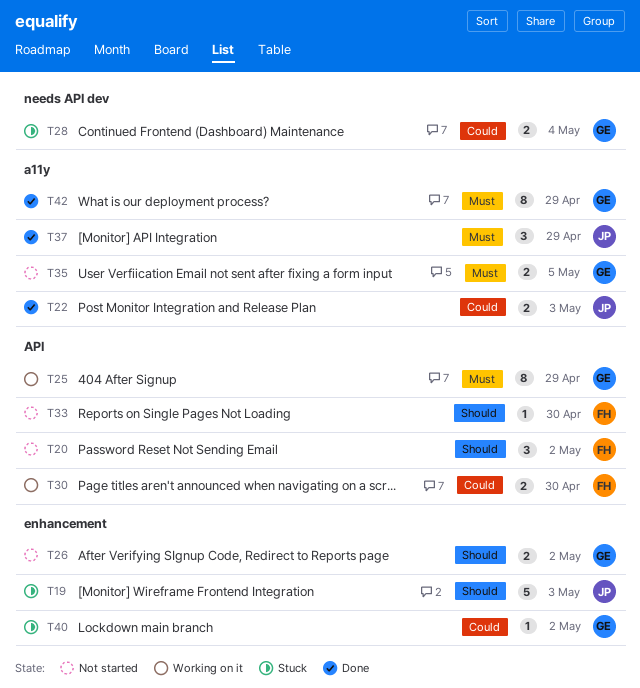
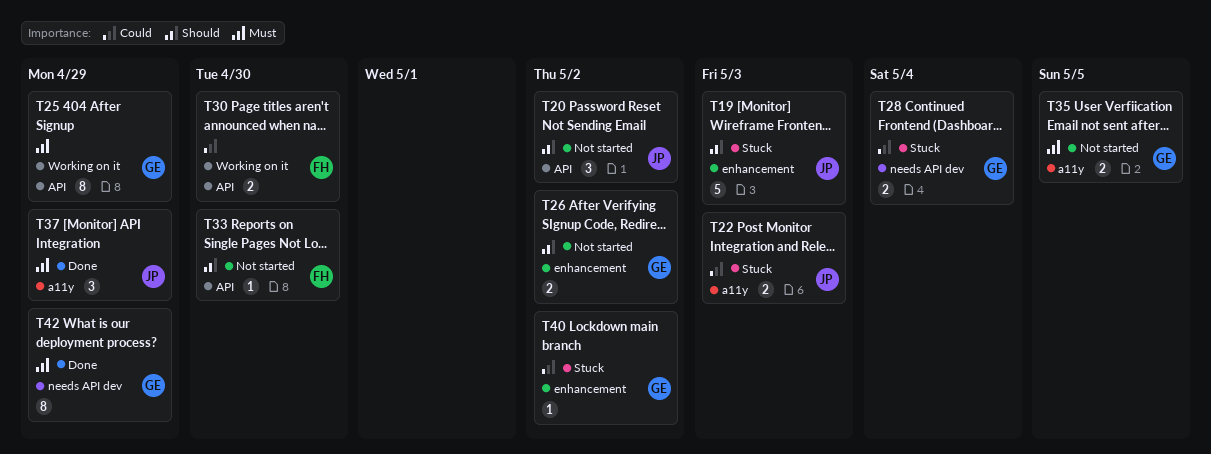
T20, owner: FH -> JP
T22, status: Done -> Stuck
T42, label: a11y -> needs API dev

